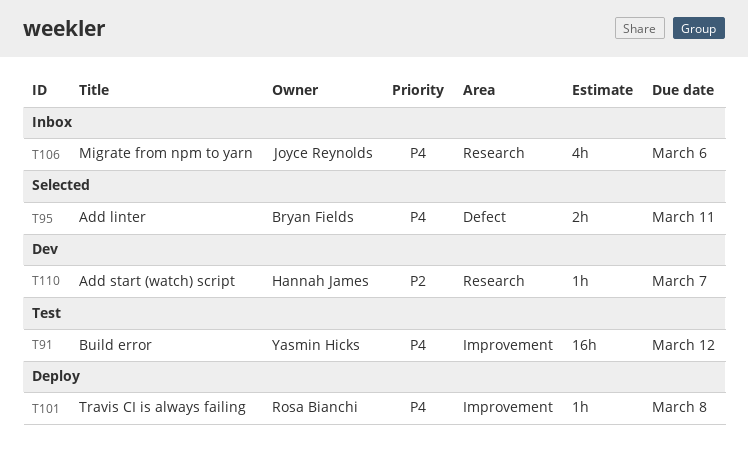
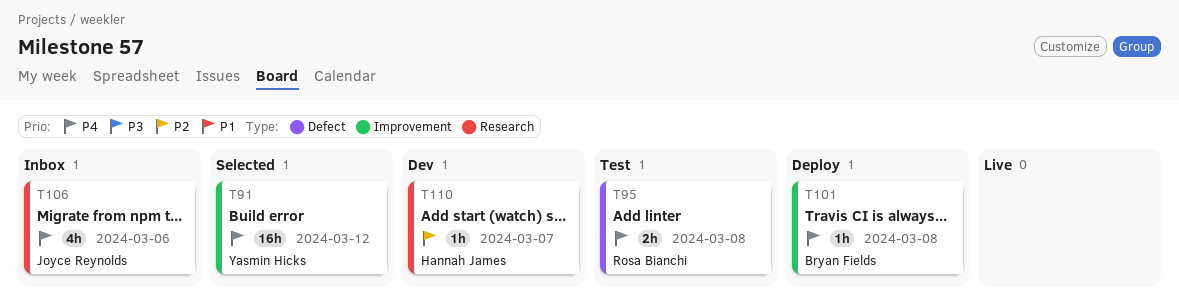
T91, status: Test -> Selected
T95, status: Selected -> Test
T95, owner: Bryan Fields -> Rosa Bianchi
T95, due: Mar 11 -> Mar 8
T101, owner: Rosa Bianchi -> Bryan Fields

